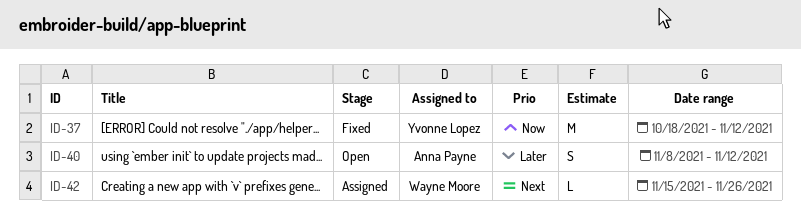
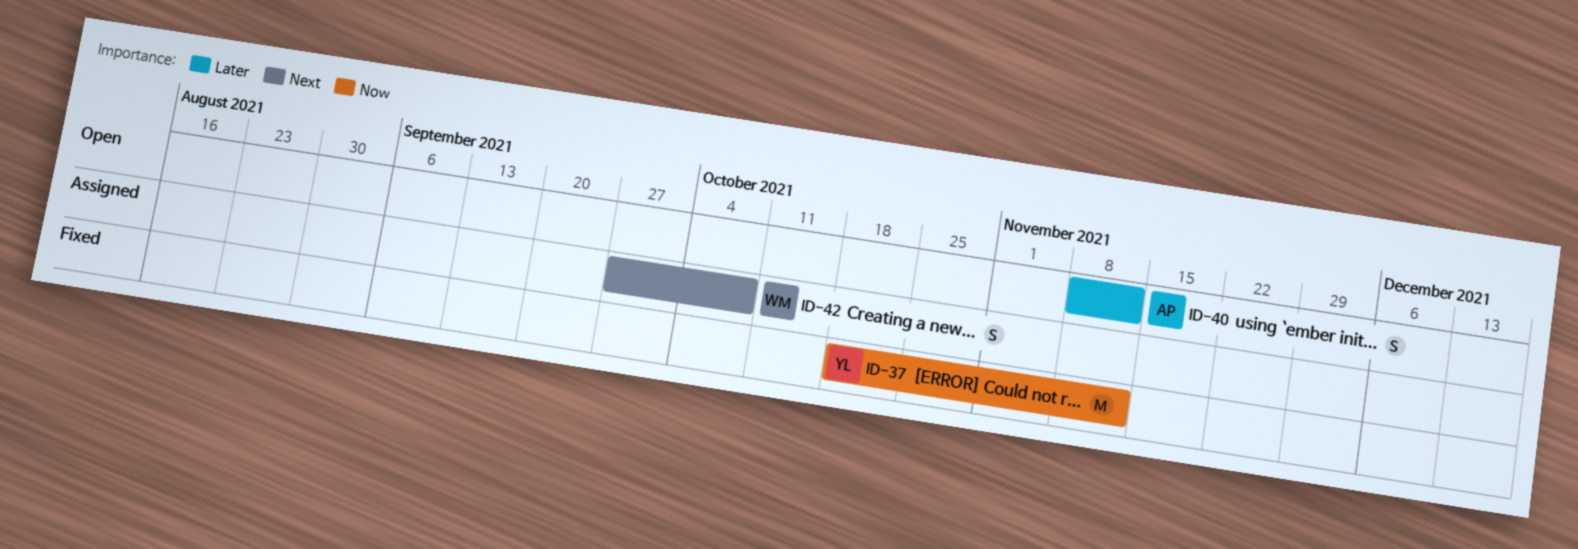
ID-42, estimate: L -> S
ID-42, start: Nov 15 -> Sep 27
ID-42, due: Nov 26 -> Oct 8

